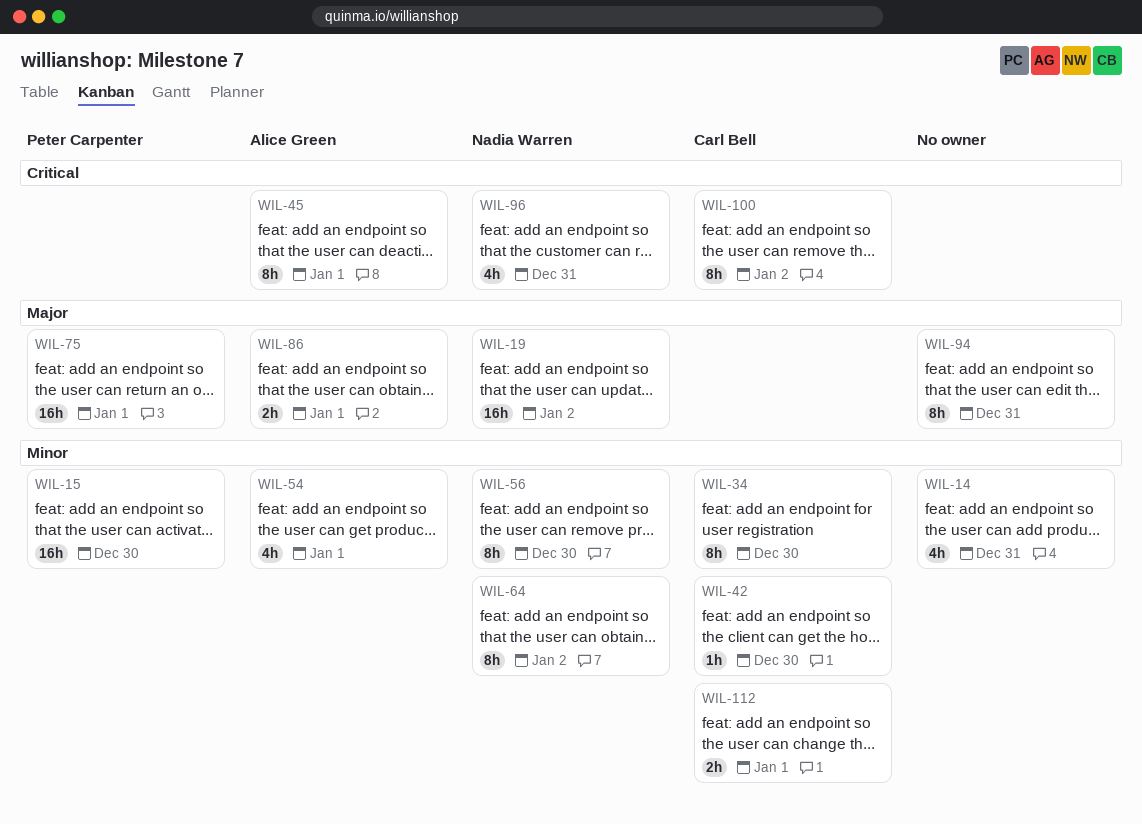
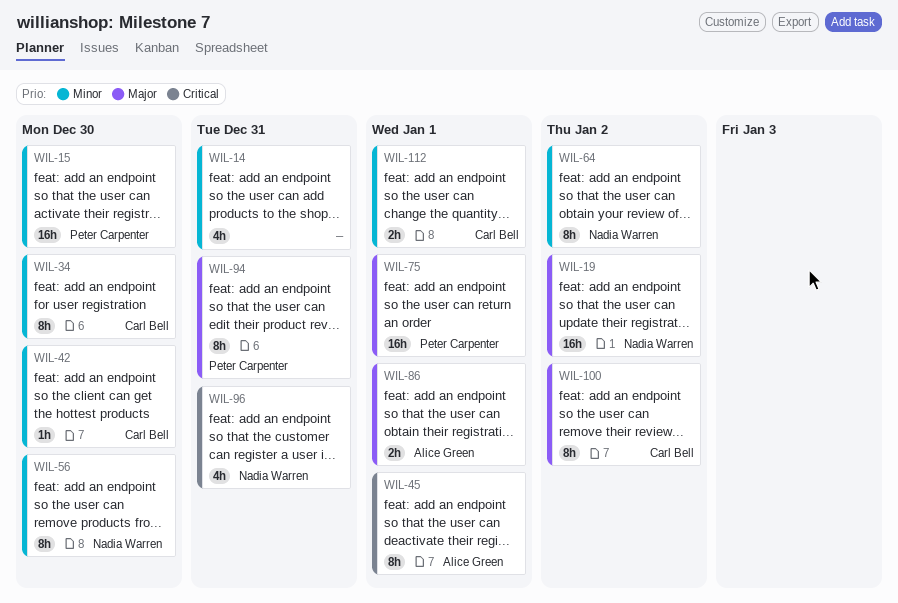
WIL-54: present -> none
WIL-94, owner: none -> Peter Carpenter
WIL-100, priority: Critical -> Major

